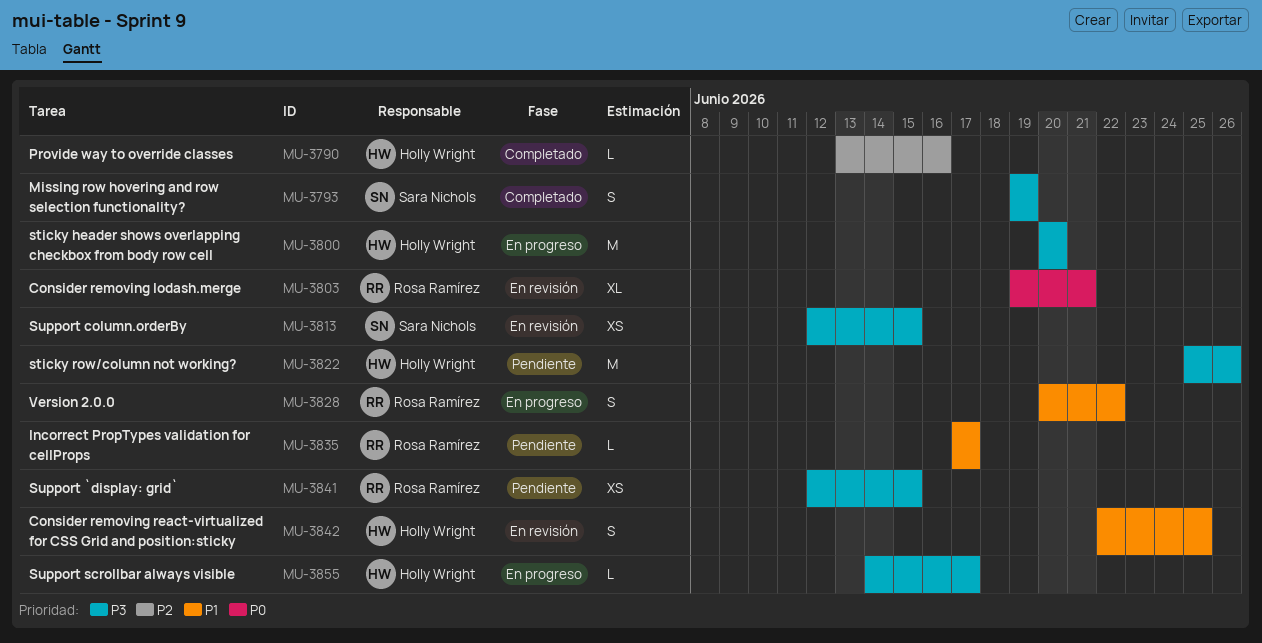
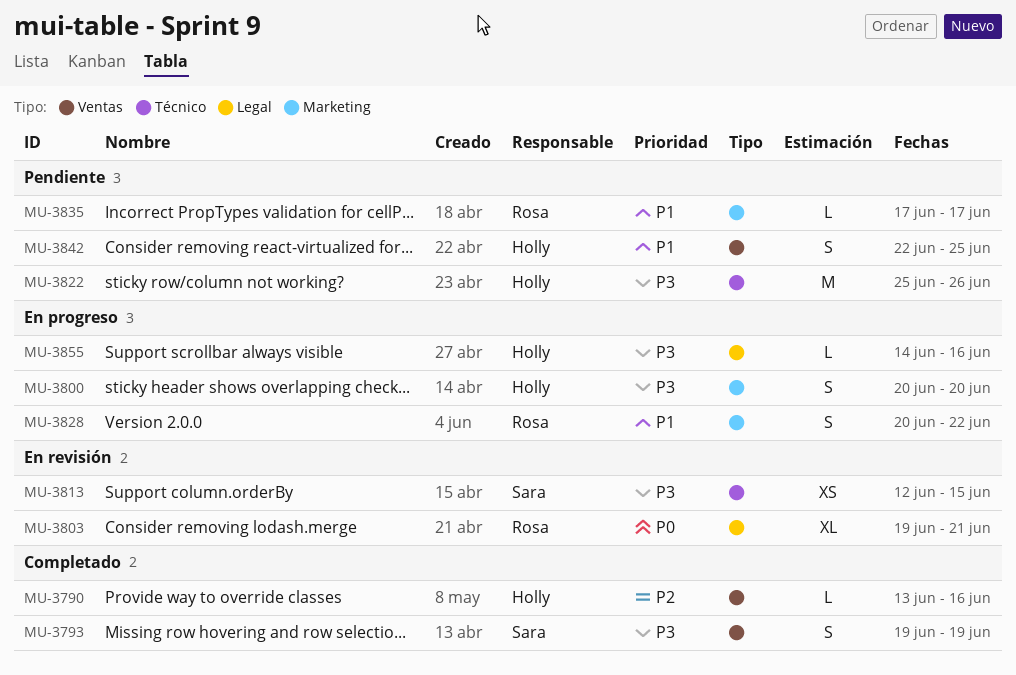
MU-3800, estimate: M -> S
MU-3841: present -> none
MU-3842, status: En revisión -> Pendiente
MU-3855, due: Jun 17 -> Jun 16

